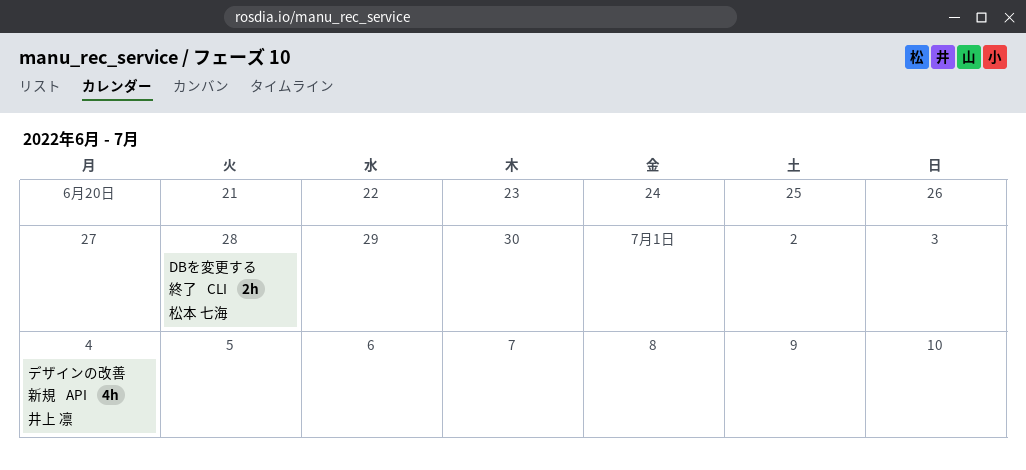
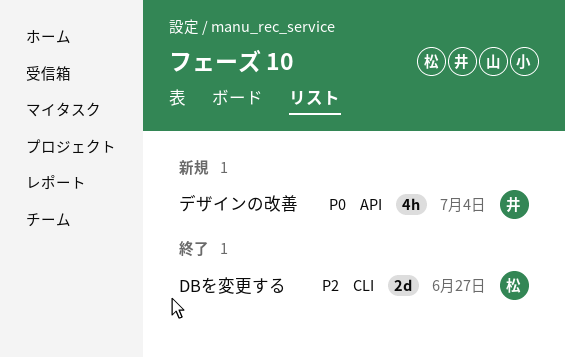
DBを変更する, estimate: 2h -> 2d
DBを変更する, due: Jun 28 -> Jun 27

